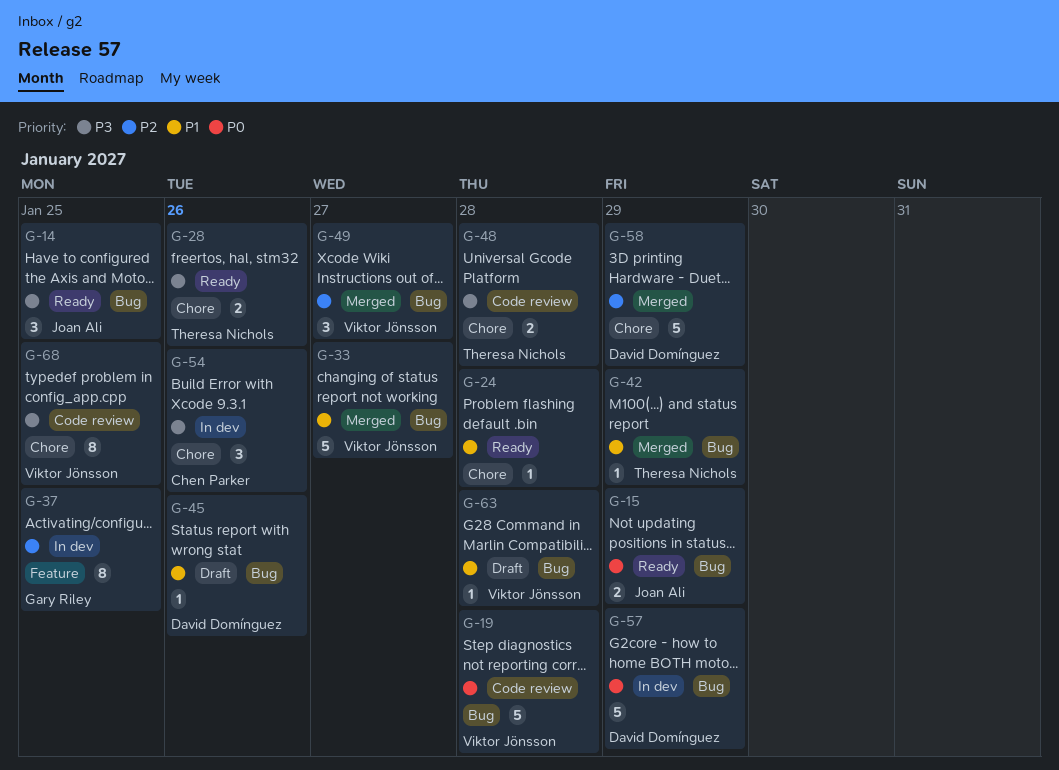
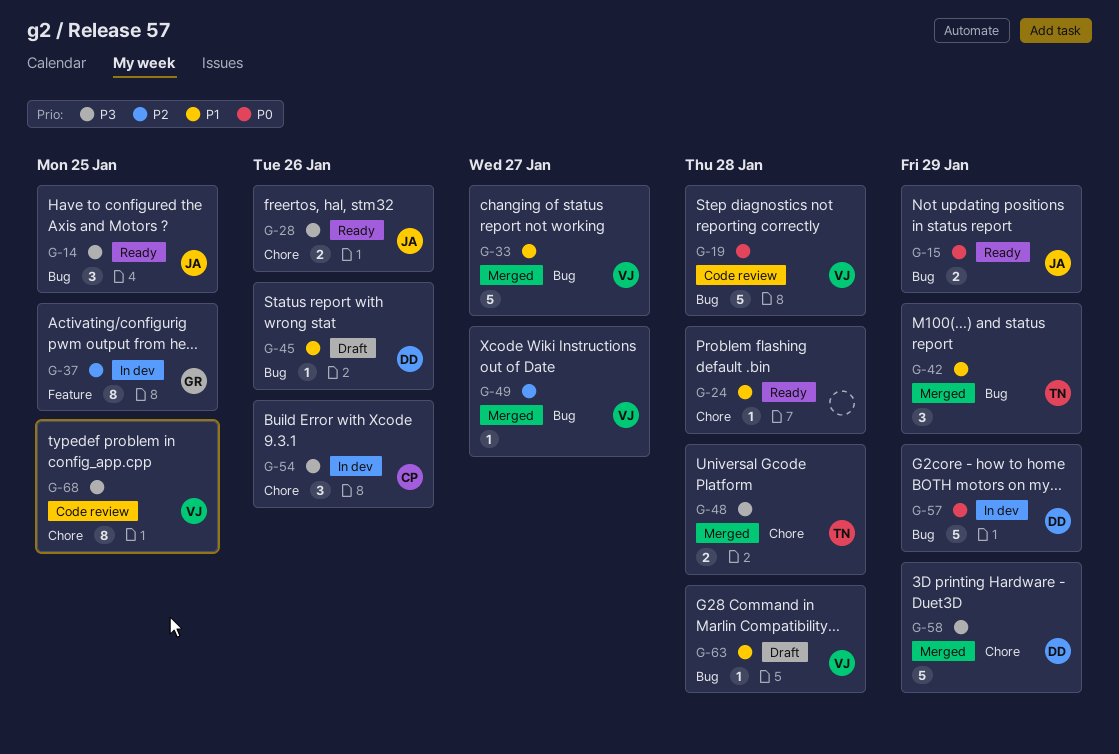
G-28, owner: Theresa Nichols -> Joan Ali
G-42, estimate: 1 -> 3
G-48, status: Code review -> Merged
G-49, estimate: 3 -> 1
G-58, priority: P2 -> P3

